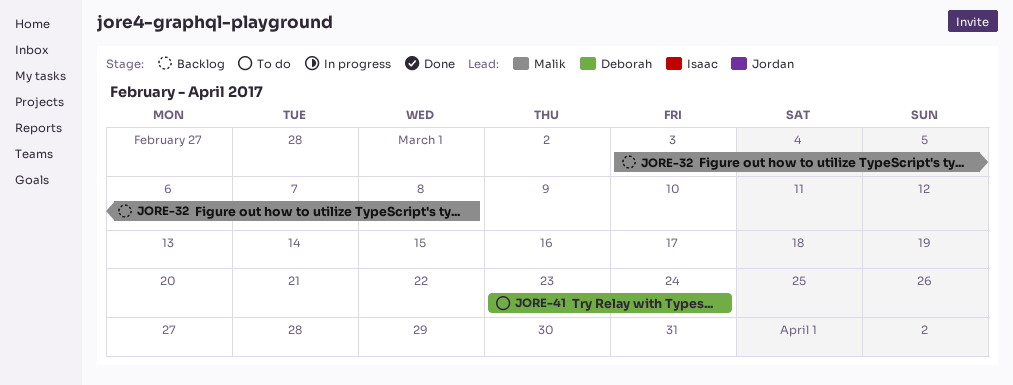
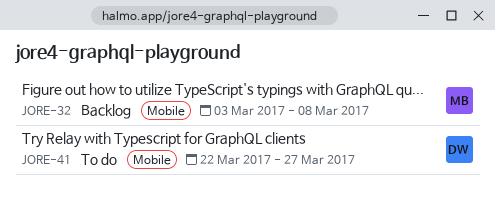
JORE-41, start: Mar 23 -> Mar 22
JORE-41, due: Mar 24 -> Mar 27

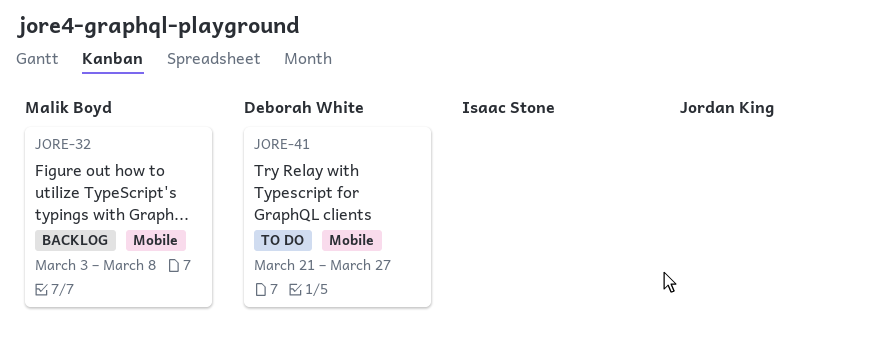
JORE-41, start: Mar 22 -> Mar 21

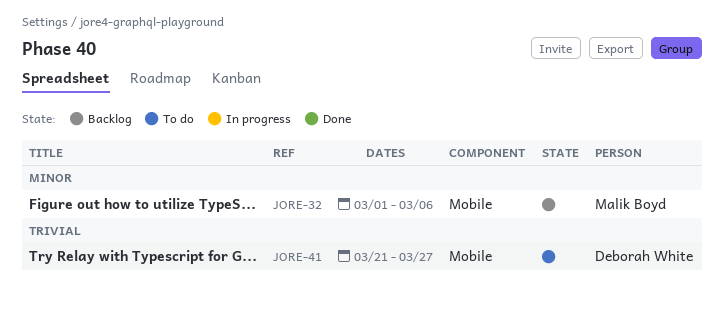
JORE-32, start: Mar 3 -> Mar 1
JORE-32, due: Mar 8 -> Mar 6

